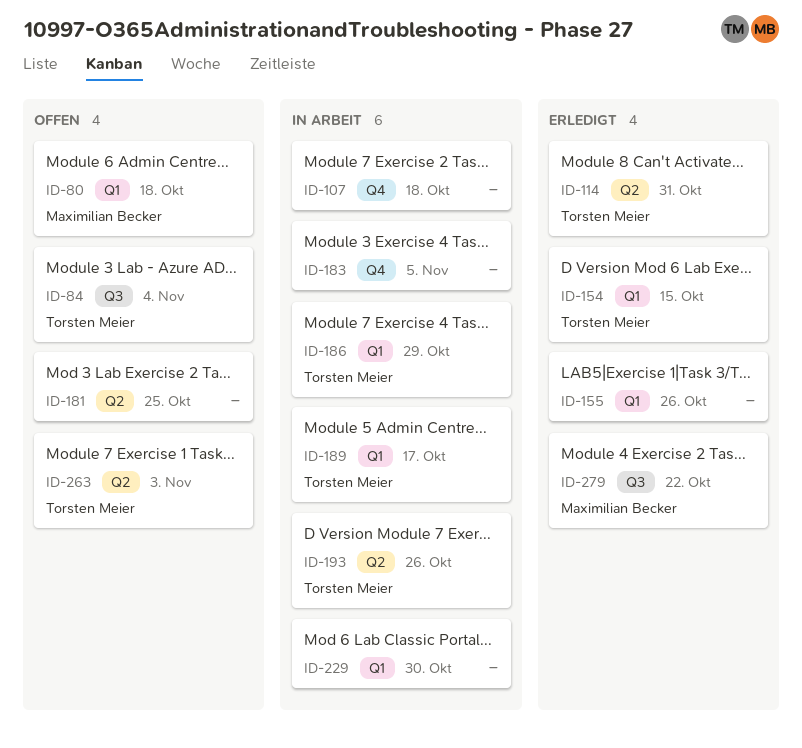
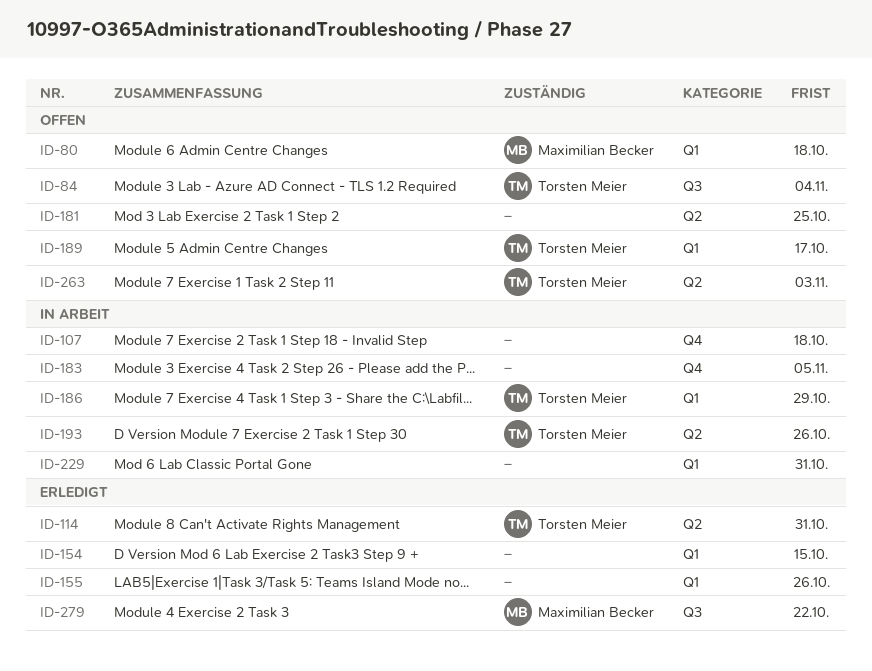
ID-154, owner: Torsten Meier -> none
ID-189, status: In Arbeit -> Offen
ID-229, due: Oct 30 -> Oct 31

